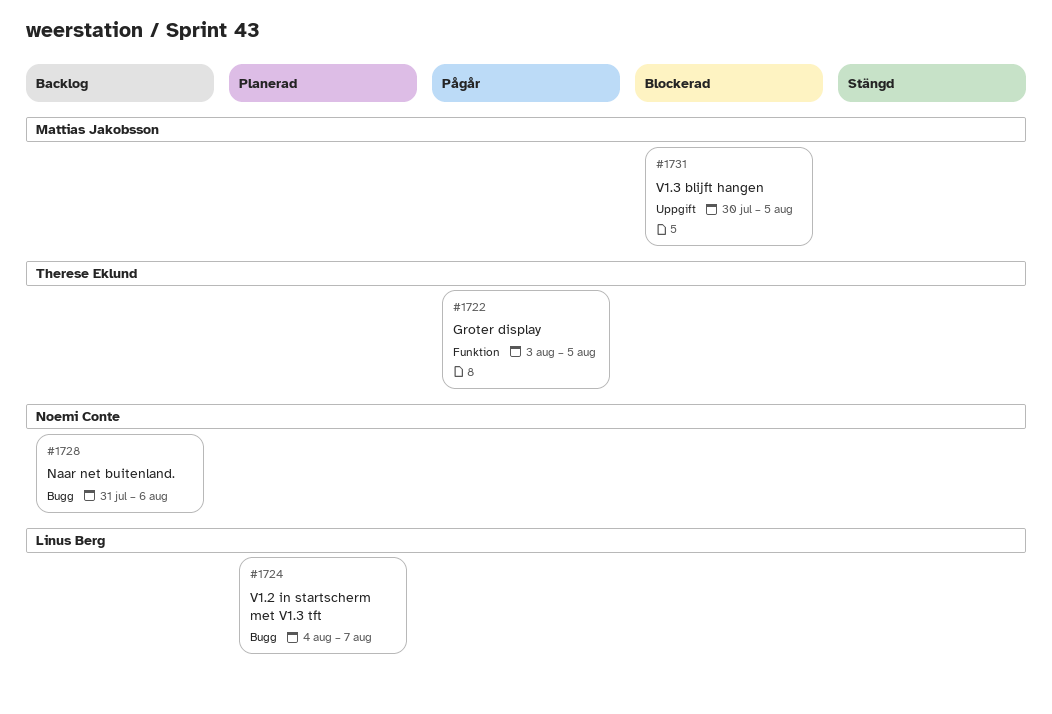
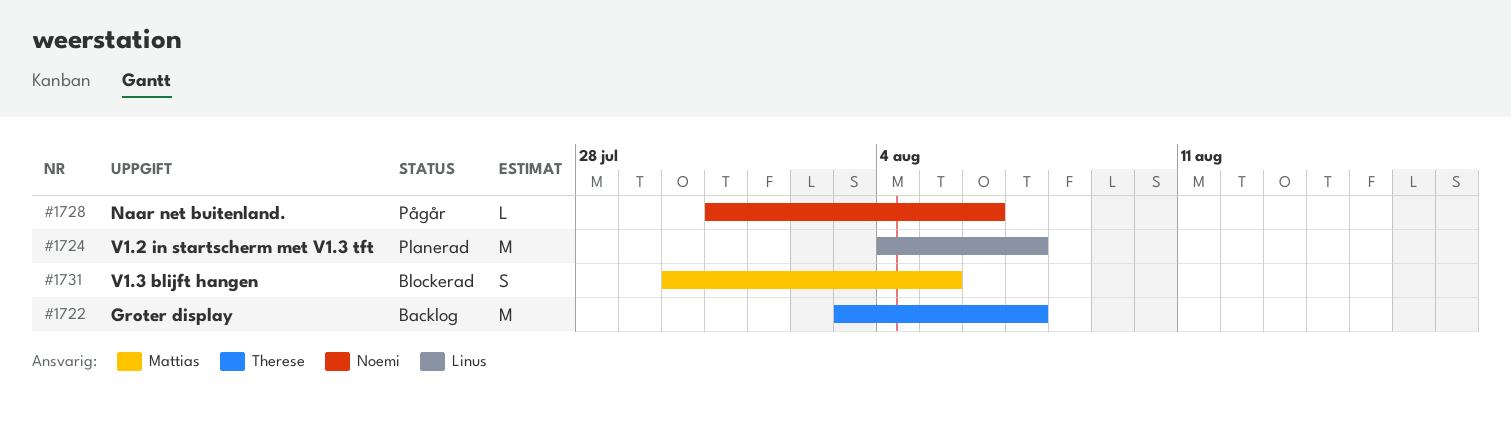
#1722, status: Pågår -> Backlog
#1722, due: Aug 5 -> Aug 7
#1728, status: Backlog -> Pågår

